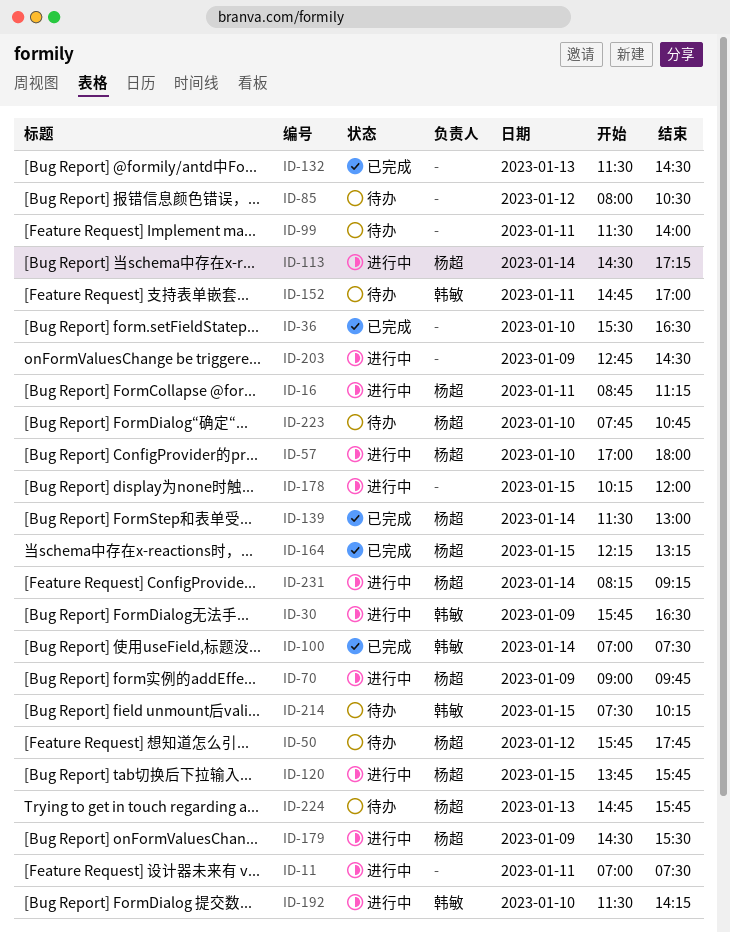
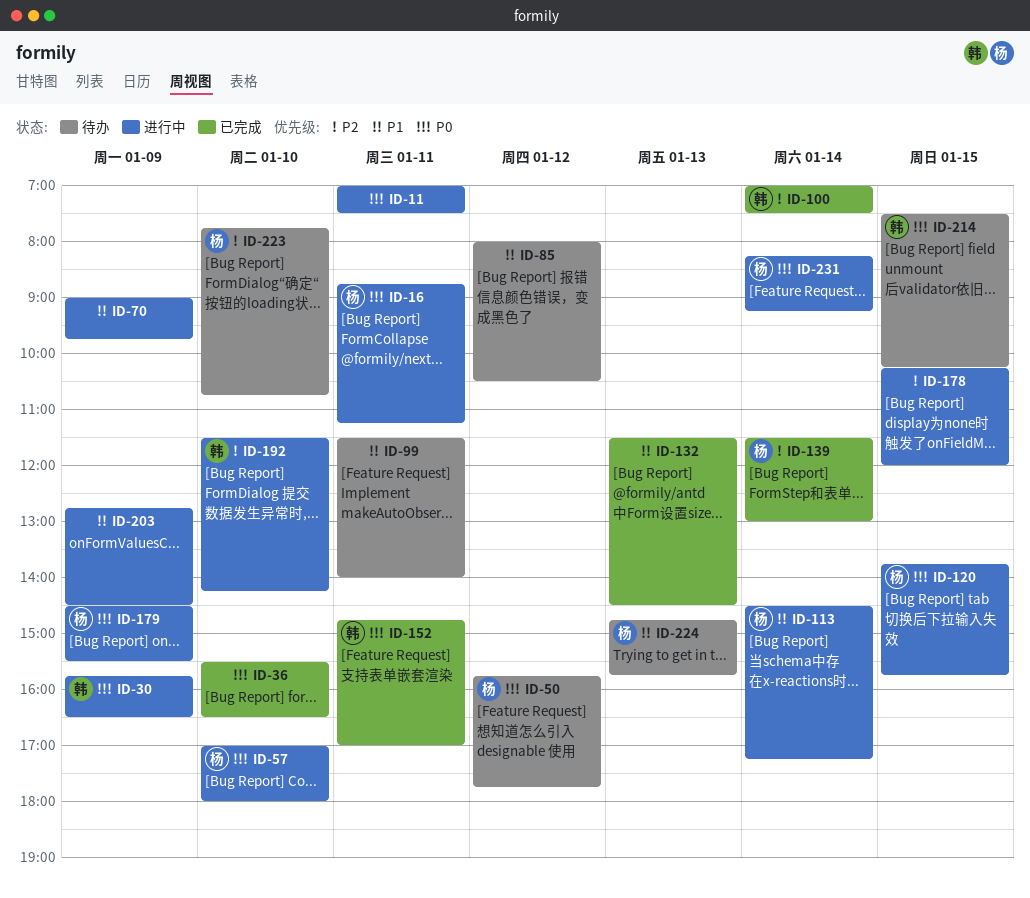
ID-70, owner: 杨超 -> none
ID-152, status: 待办 -> 已完成
ID-164: present -> none

